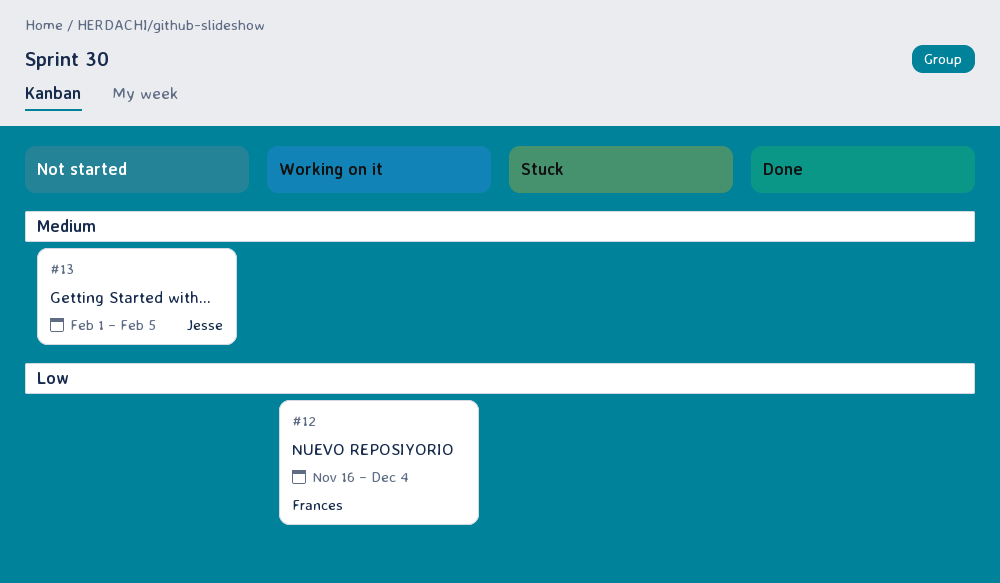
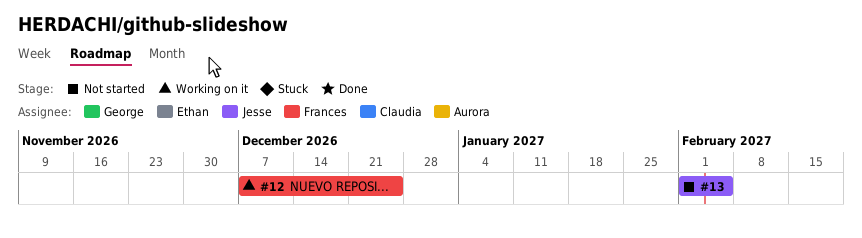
#12, start: Nov 16 -> Dec 7
#12, due: Dec 4 -> Dec 25

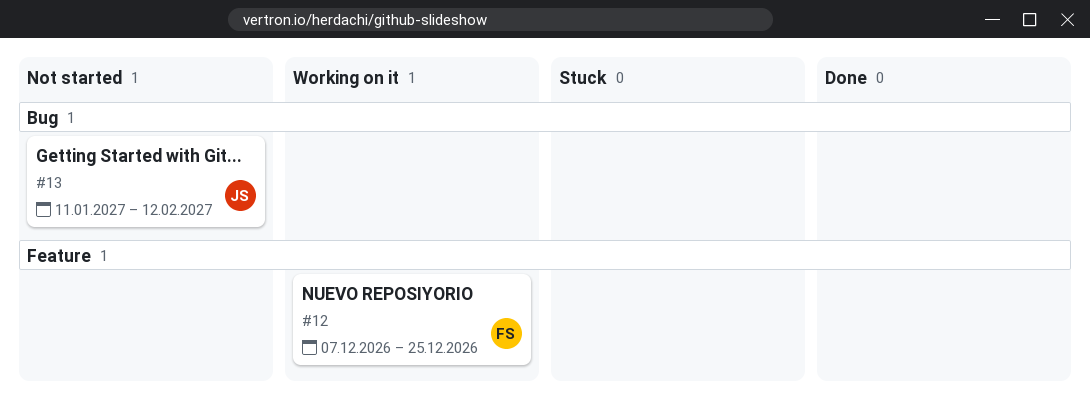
#13, start: Feb 1 -> Jan 11
#13, due: Feb 5 -> Feb 12

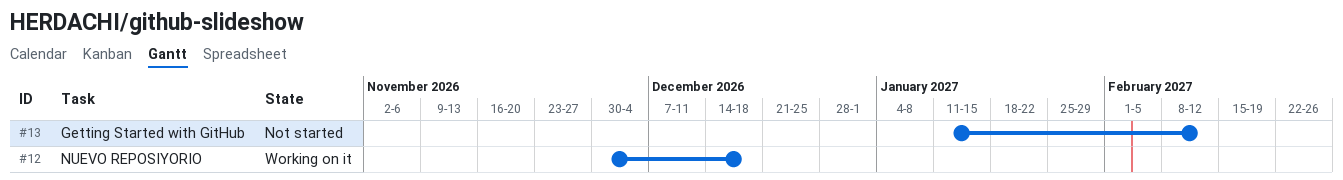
#12, start: Dec 7 -> Nov 30
#12, due: Dec 25 -> Dec 18

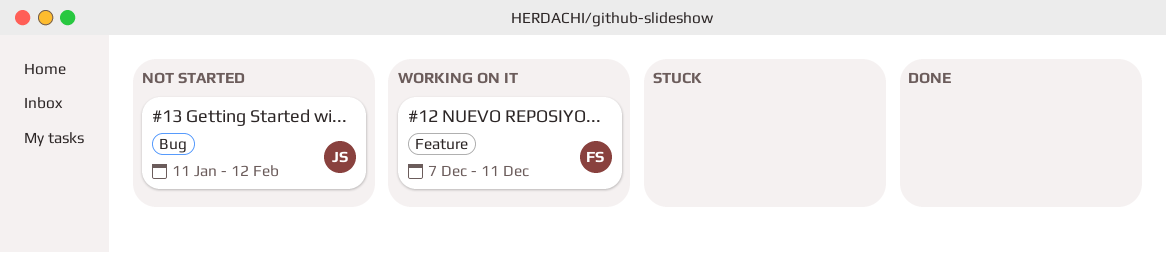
#12, start: Nov 30 -> Dec 7
#12, due: Dec 18 -> Dec 11

